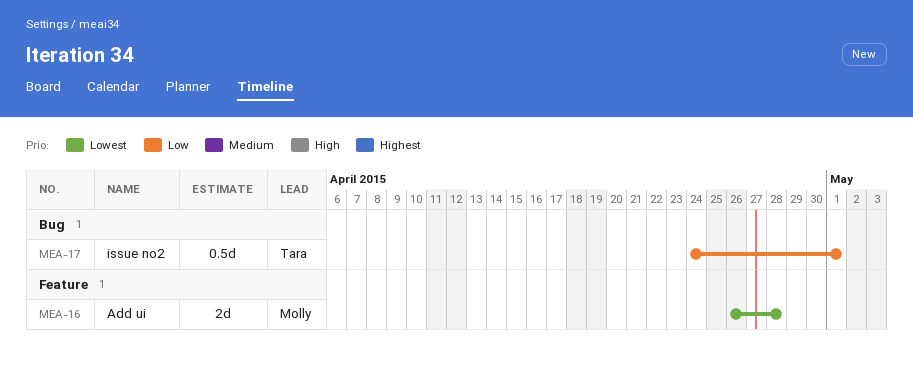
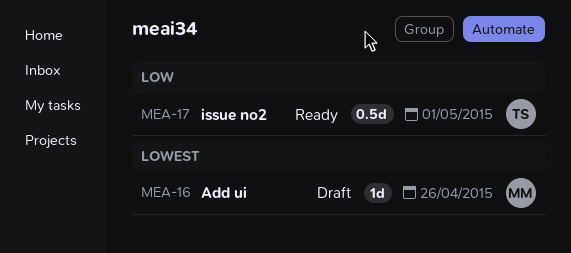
MEA-16, estimate: 2d -> 1d
MEA-16, due: Apr 28 -> Apr 26

